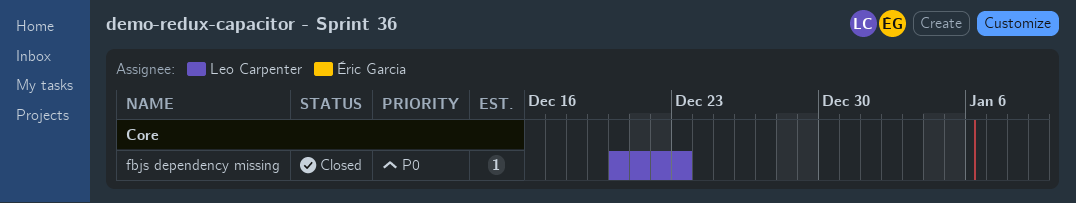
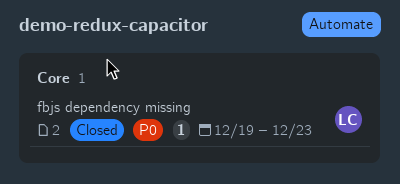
fbjs dependency missing, start: Dec 20 -> Dec 19

